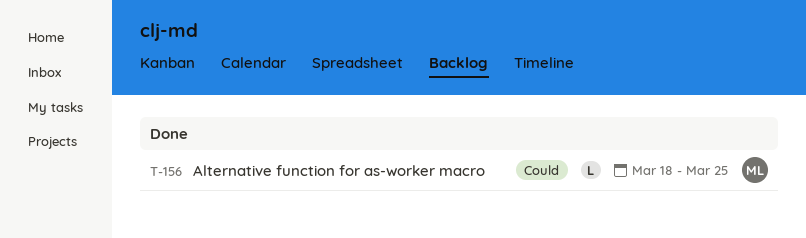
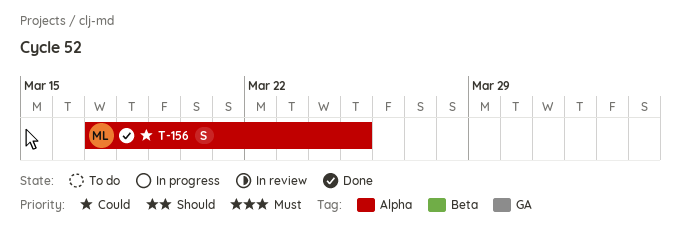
T-156, estimate: L -> S
T-156, start: Mar 18 -> Mar 17

